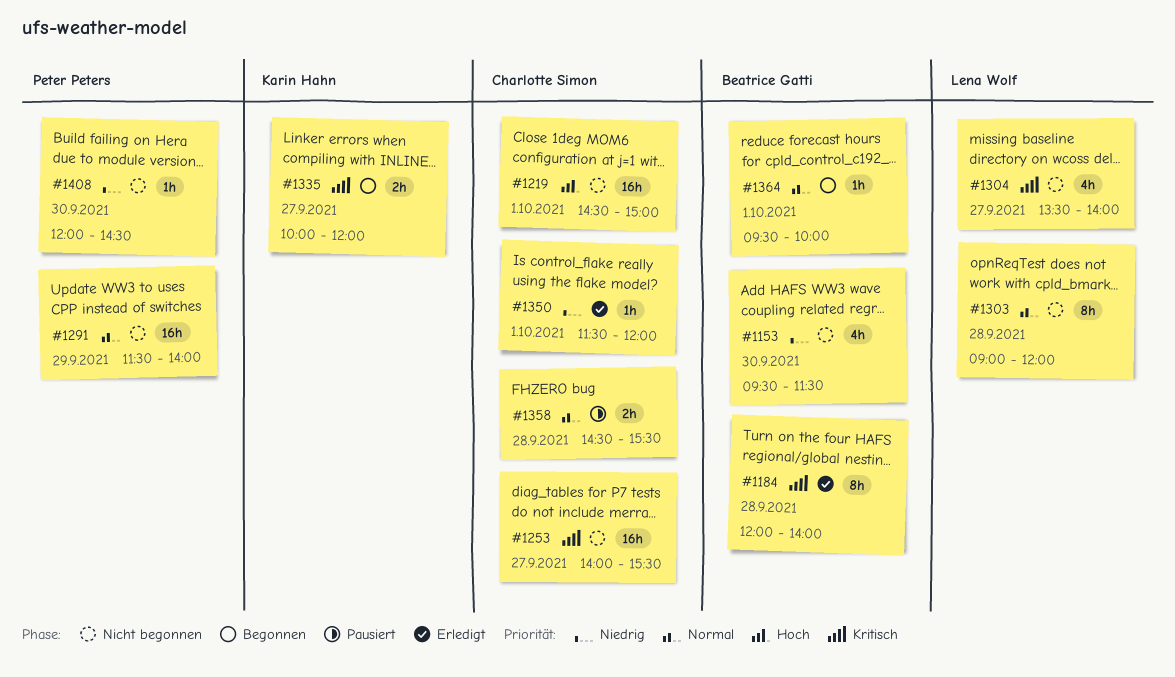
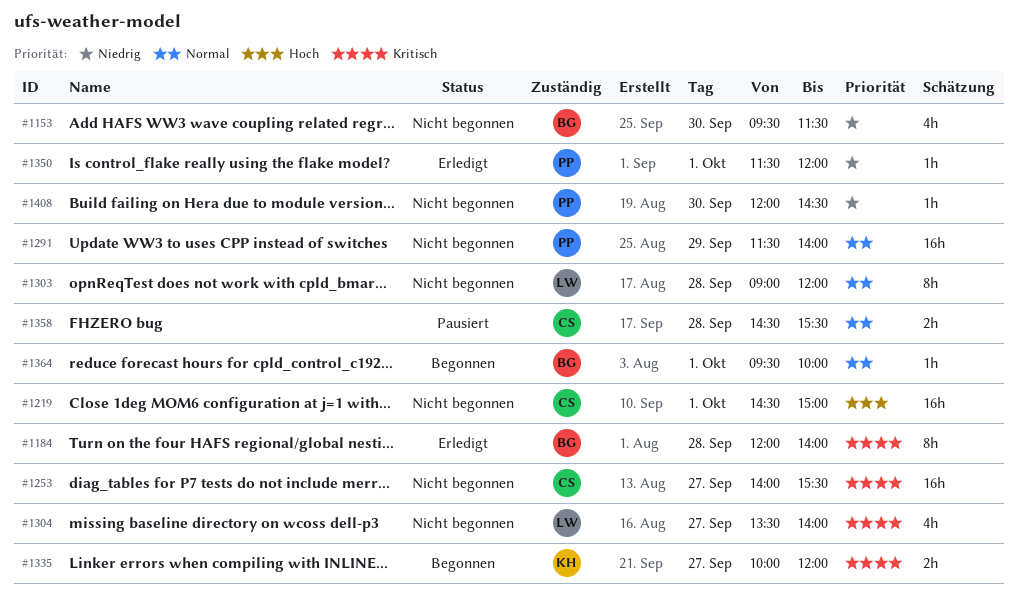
#1350, owner: Charlotte Simon -> Peter Peters

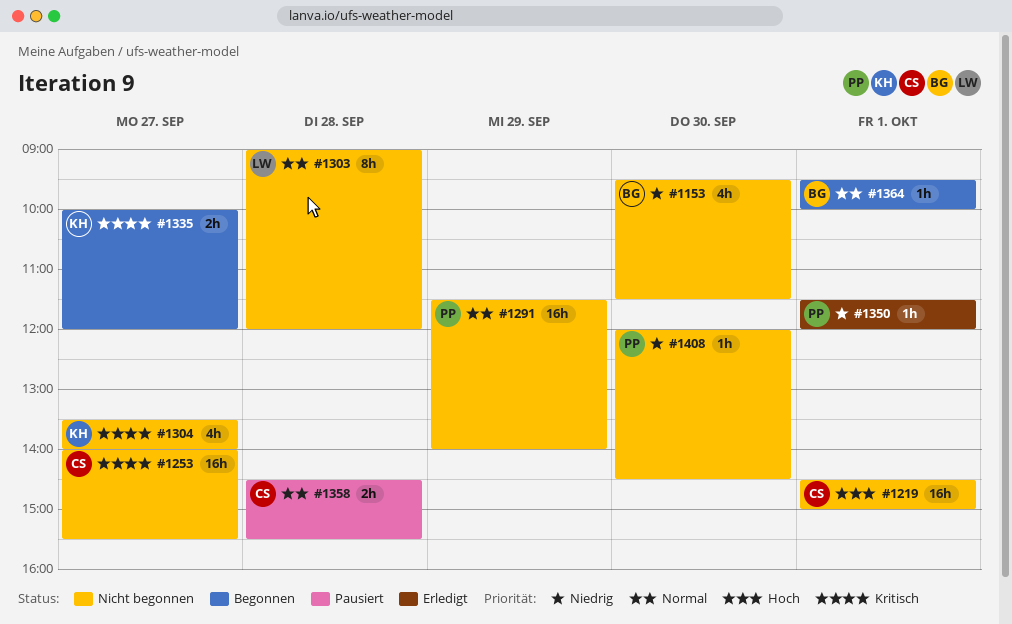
#1184: present -> none
#1304, owner: LW -> KH

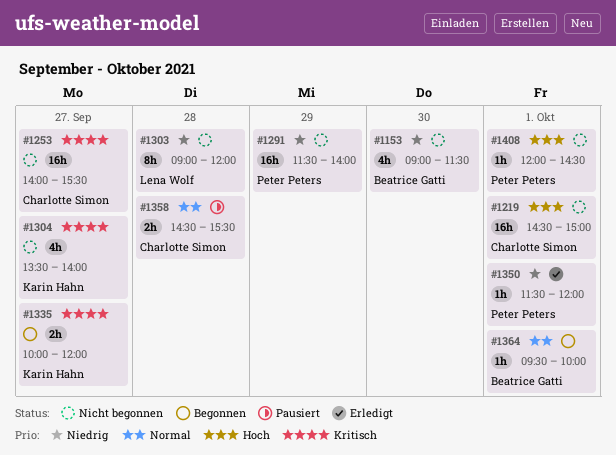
#1153, begins: 09:30 -> 09:00
#1291, priority: Normal -> Niedrig
#1303, priority: Normal -> Niedrig
#1408, priority: Niedrig -> Hoch
#1408, day: Sep 30 -> Oct 1

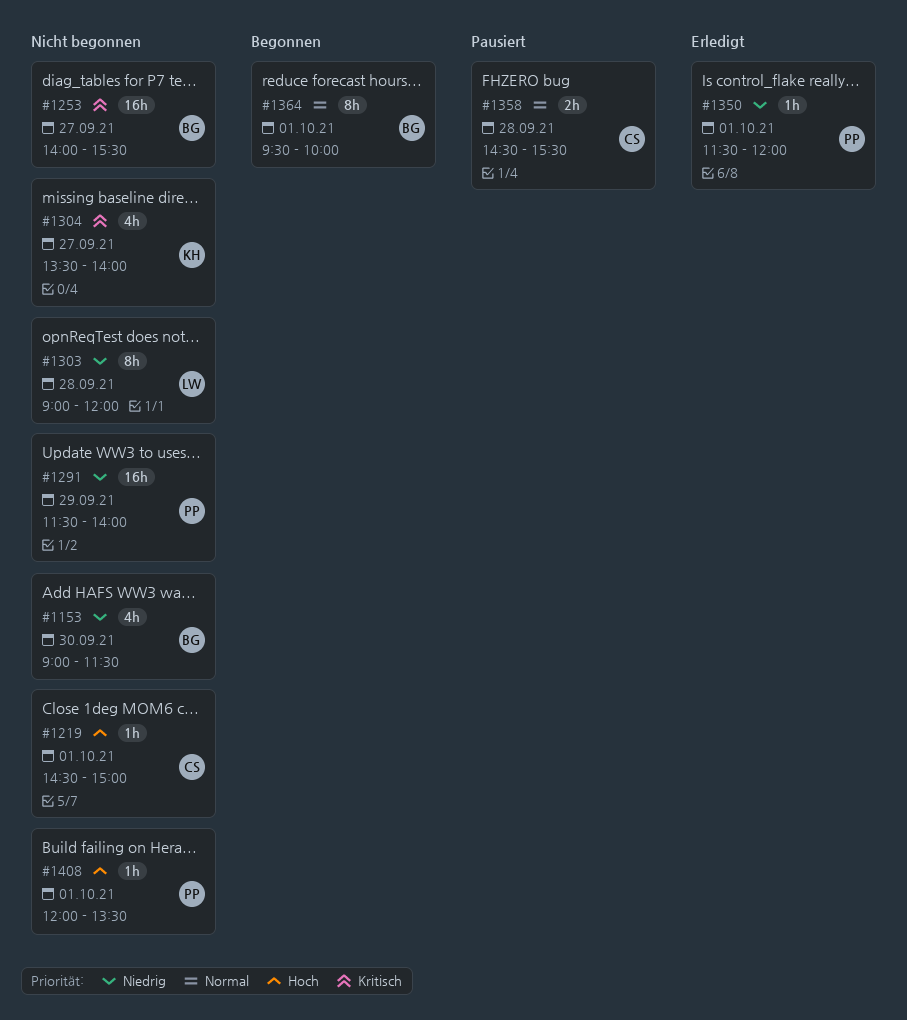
#1219, estimate: 16h -> 1h
#1253, owner: Charlotte Simon -> Beatrice Gatti
#1335: present -> none
#1364, estimate: 1h -> 8h
#1408, ends: 14:30 -> 13:30

